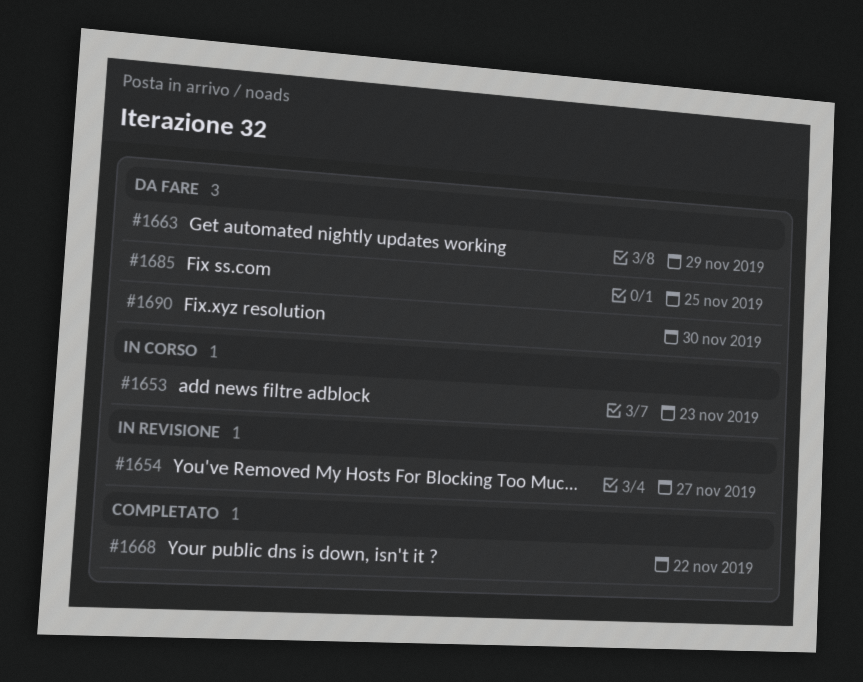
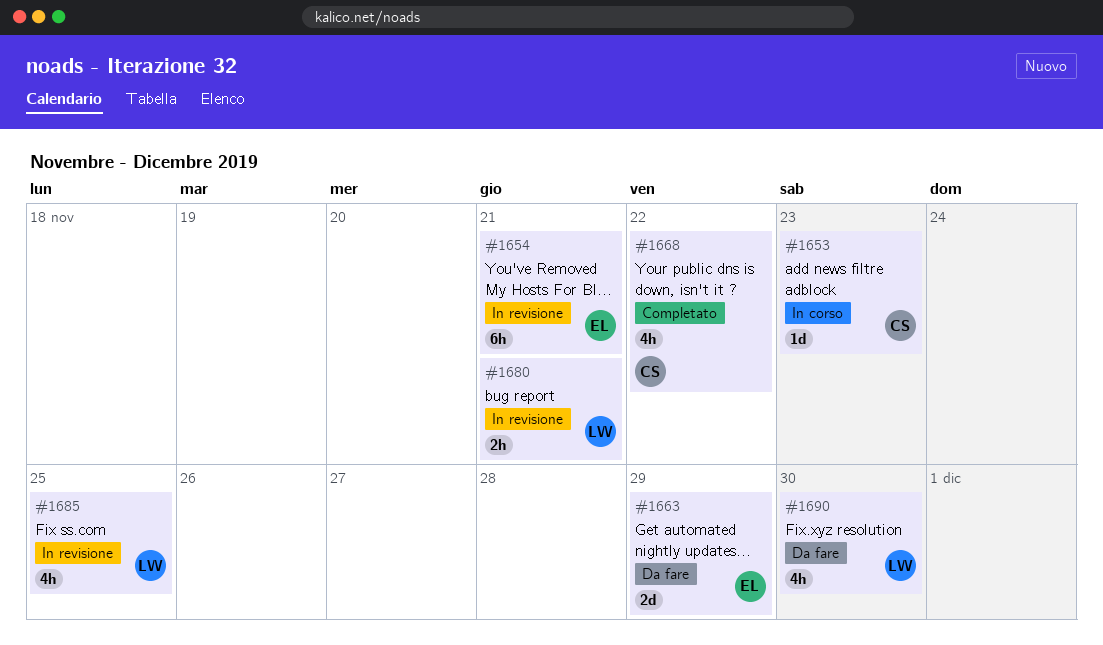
#1654, due: Nov 27 -> Nov 21
#1680: none -> present
#1685, status: Da fare -> In revisione

